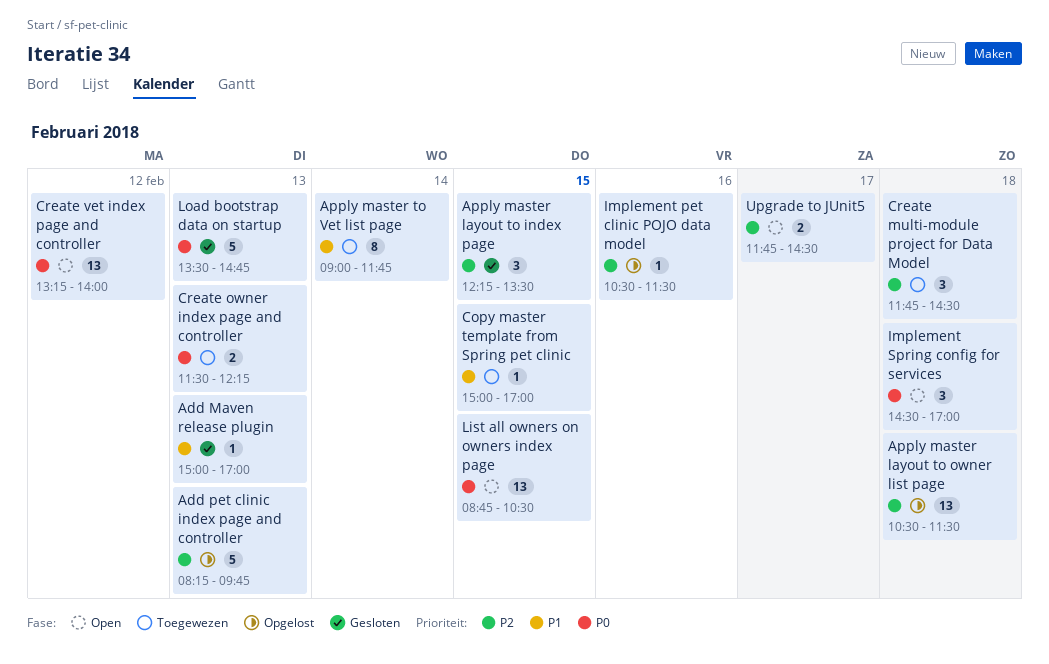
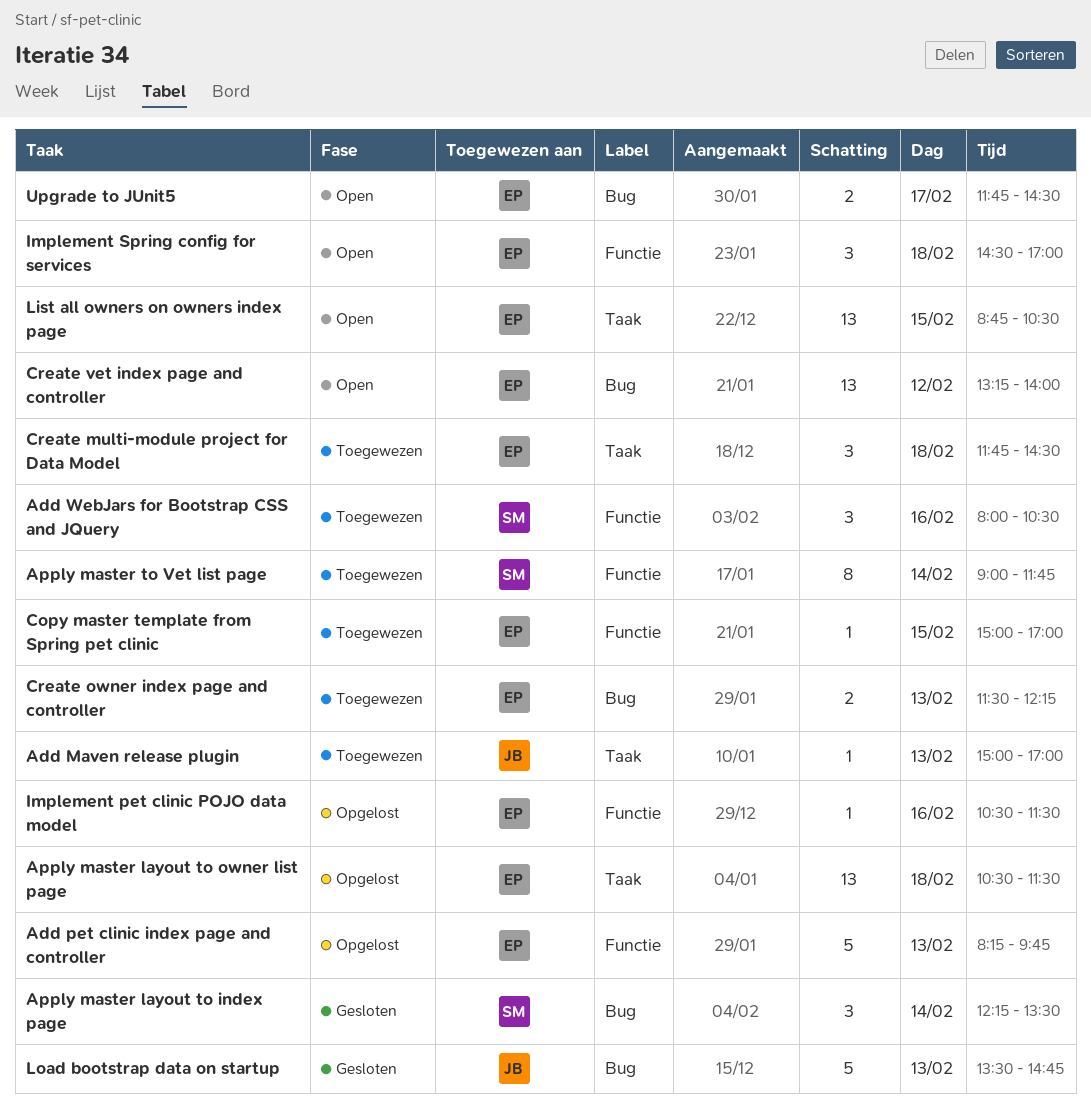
Add Maven release plugin, status: Gesloten -> Toegewezen
Add WebJars for Bootstrap CSS and JQuery: none -> present
Apply master layout to index page, day: Feb 15 -> Feb 14

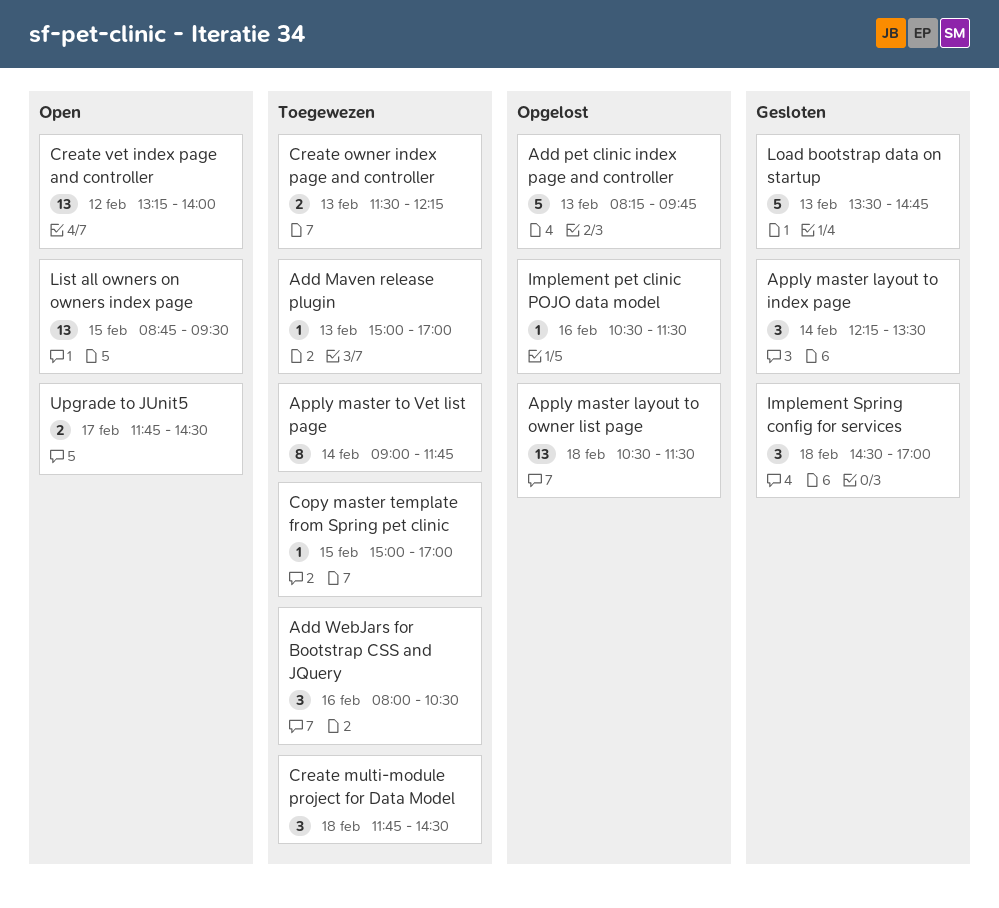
Implement Spring config for services, status: Open -> Gesloten
List all owners on owners index page, ends: 10:30 -> 09:30

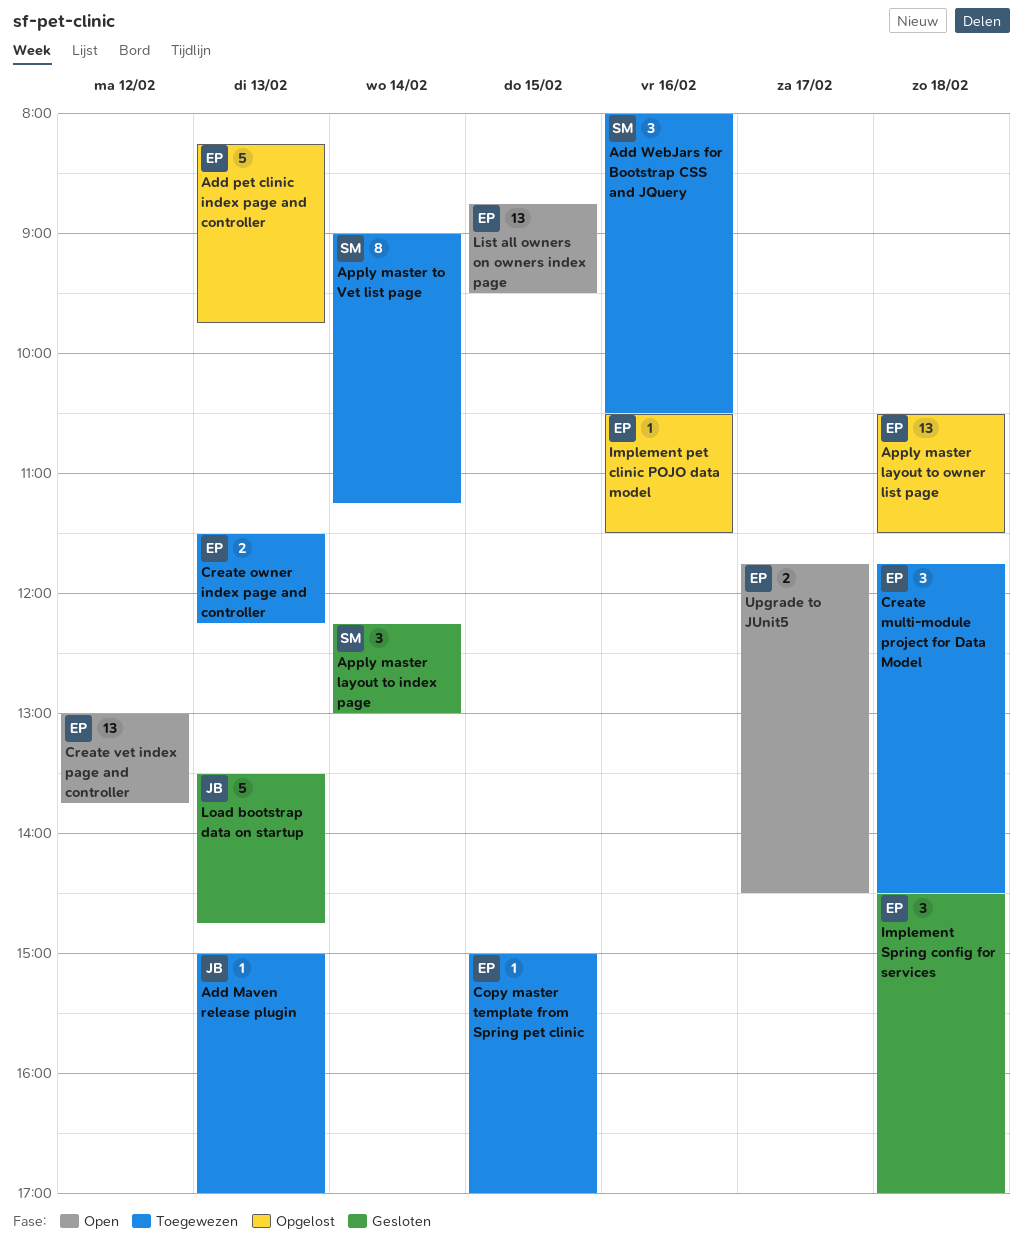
Apply master layout to index page, ends: 13:30 -> 13:00
Apply master to Vet list page, ends: 11:45 -> 11:15
Create vet index page and controller, begins: 13:15 -> 13:00
Create vet index page and controller, ends: 14:00 -> 13:45

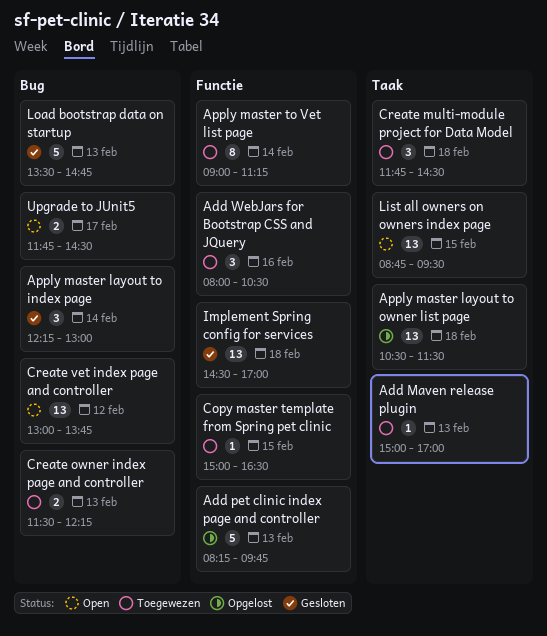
Copy master template from Spring pet clinic, ends: 17:00 -> 16:30
Implement pet clinic POJO data model: present -> none
Implement Spring config for services, estimate: 3 -> 13

